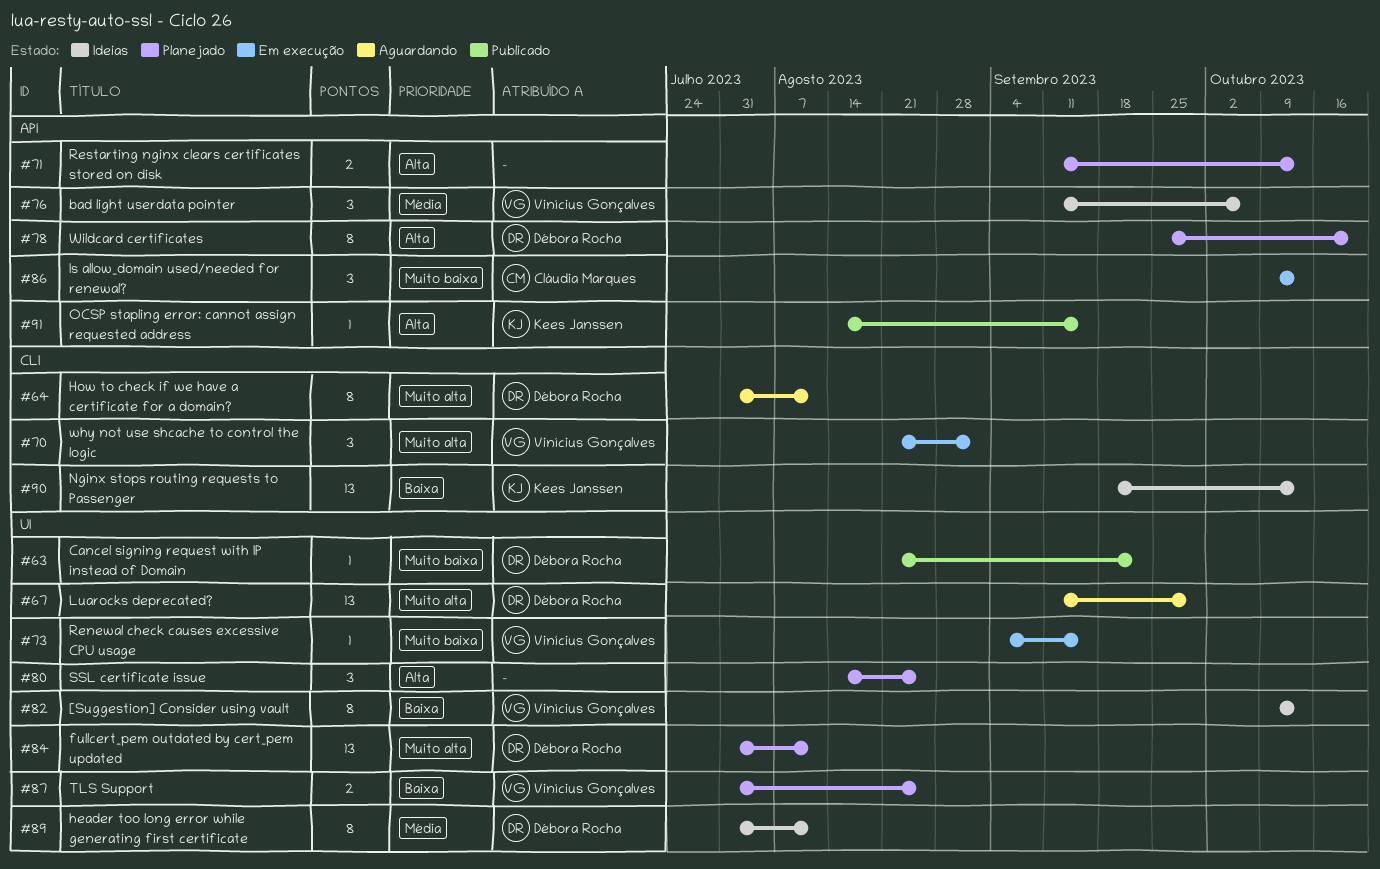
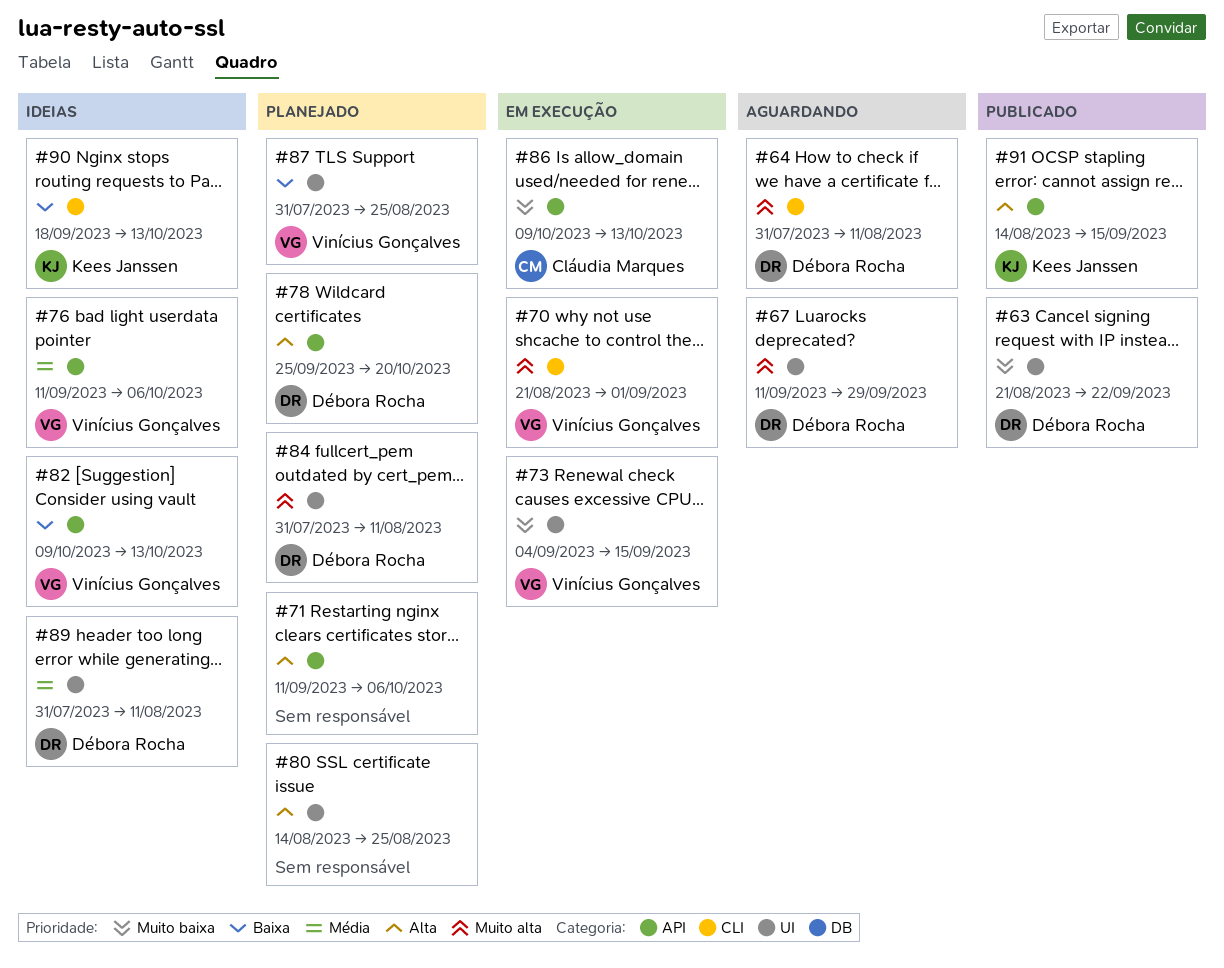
#71, due: Oct 13 -> Oct 6
#82, label: UI -> API

